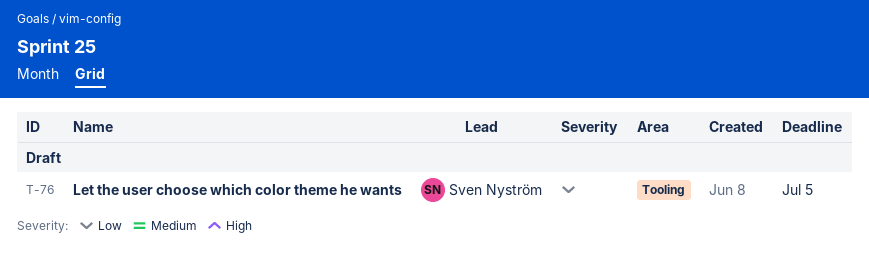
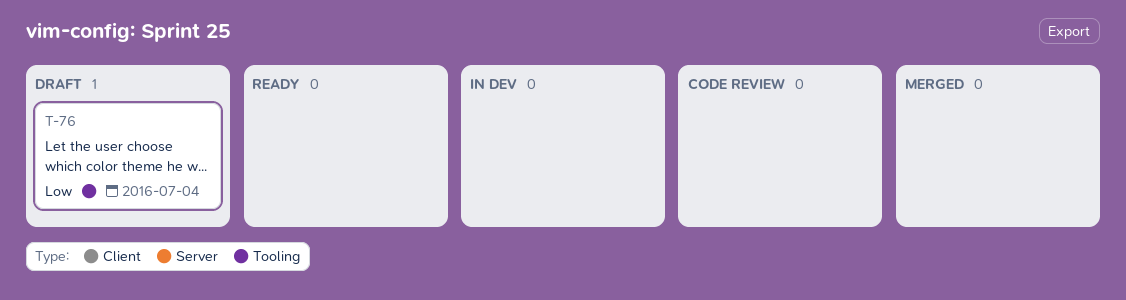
T-76, due: Jul 5 -> Jul 4

